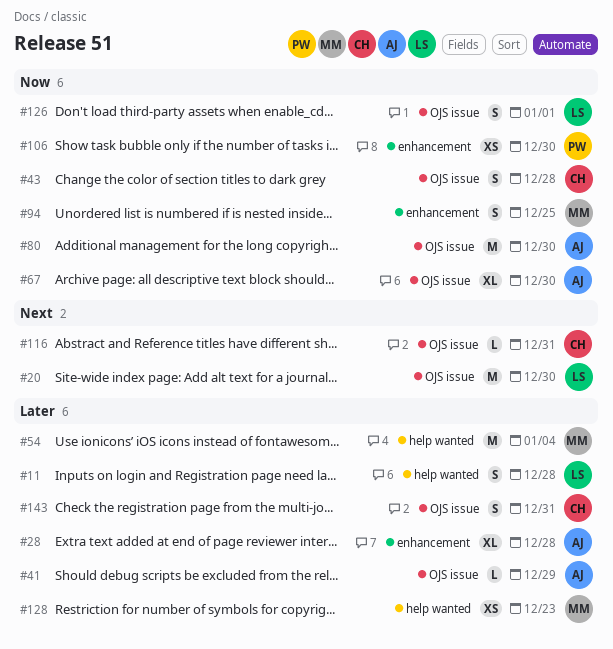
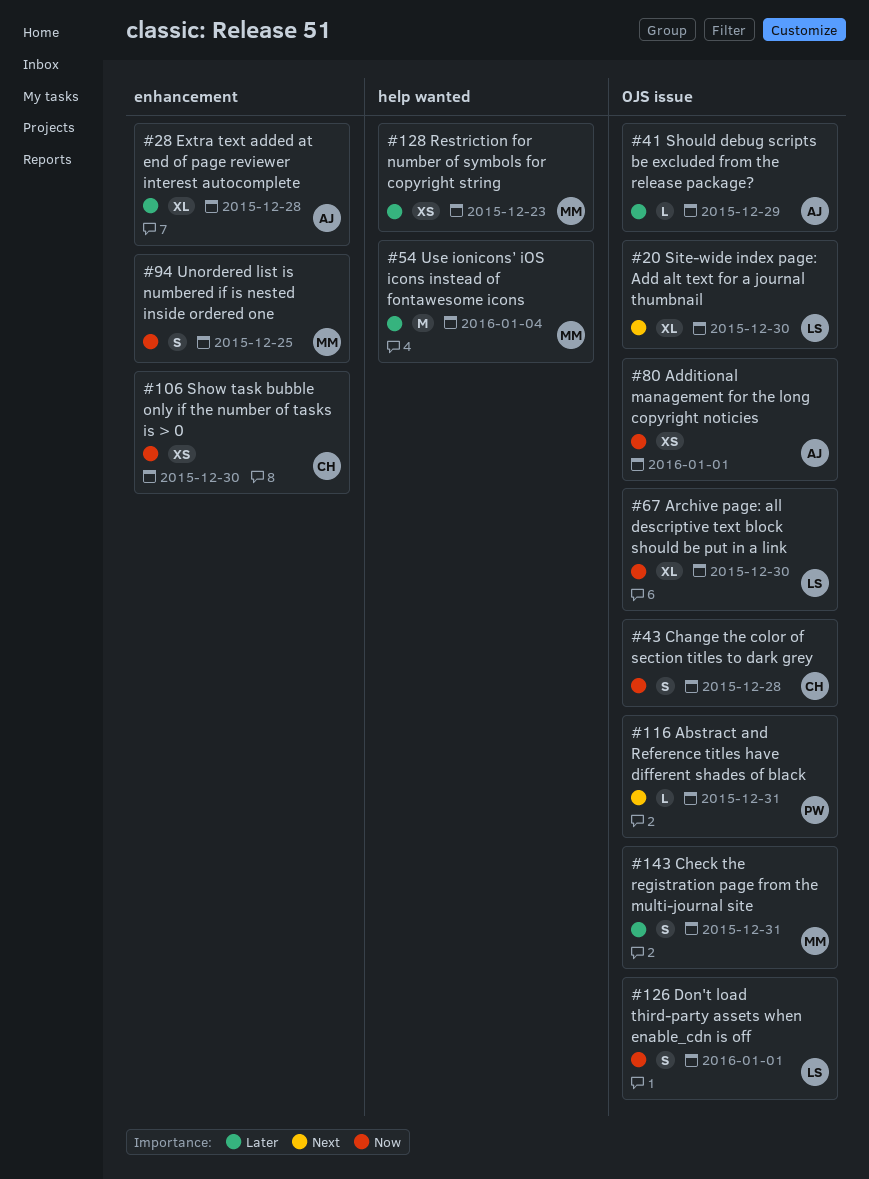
#11: present -> none
#20, estimate: M -> XL
#67, owner: AJ -> LS
#80, estimate: M -> XS
#80, due: Dec 30 -> Jan 1
#106, owner: PW -> CH
#116, owner: CH -> PW
#143, owner: CH -> MM

